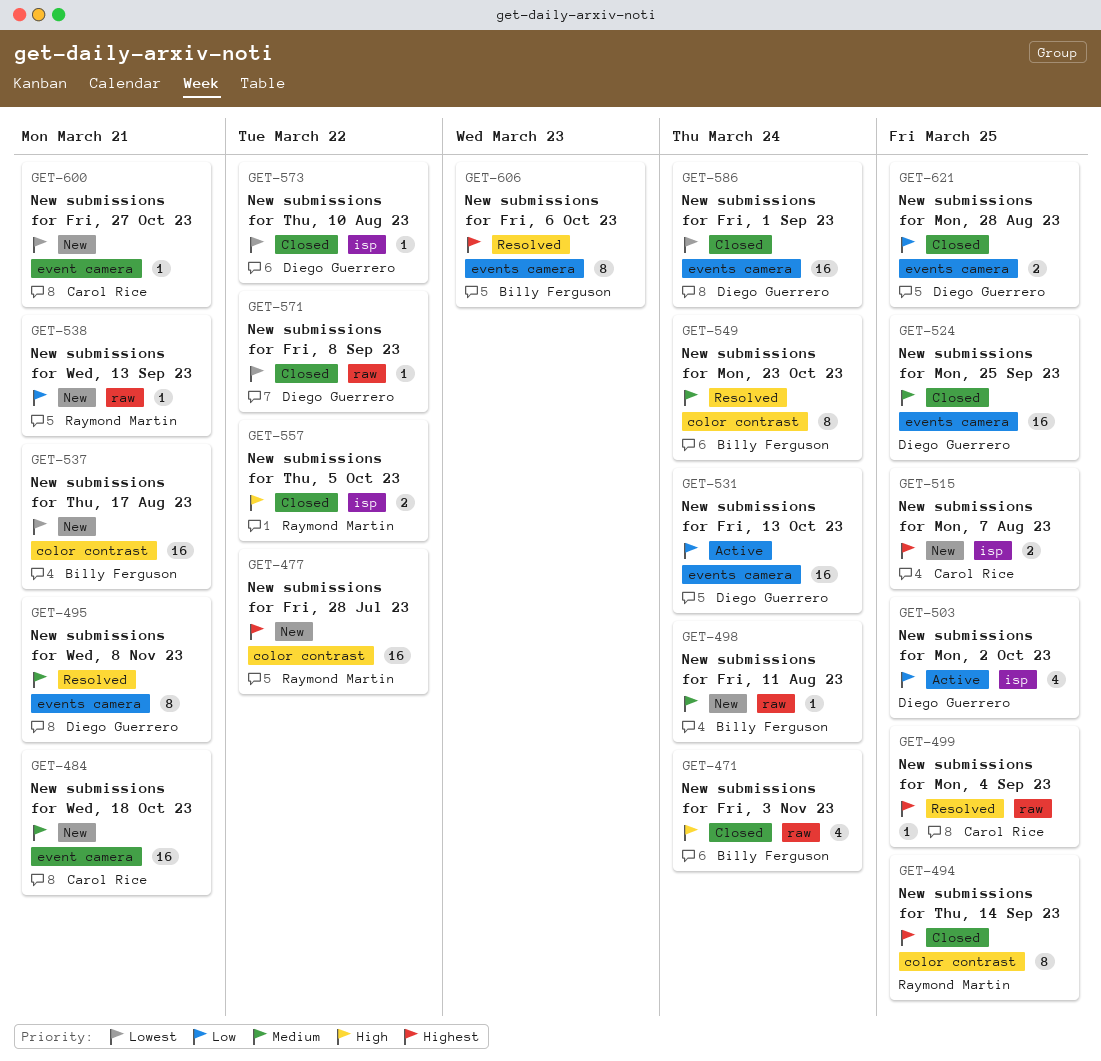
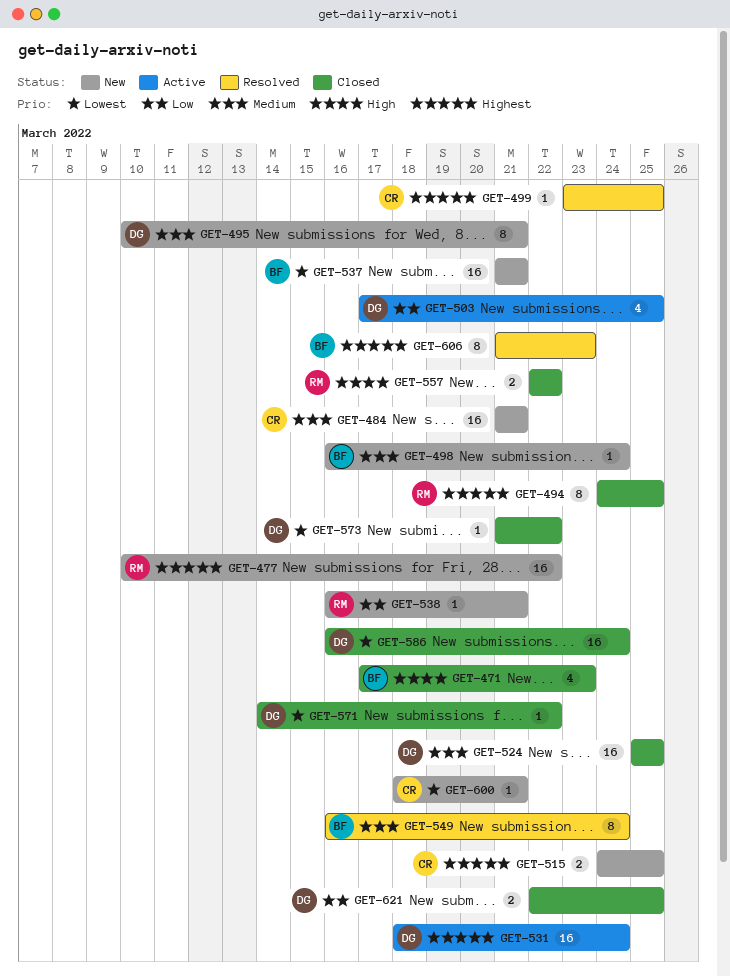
GET-471, due: Mar 24 -> Mar 23
GET-495, status: Resolved -> New
GET-531, priority: Low -> Highest

